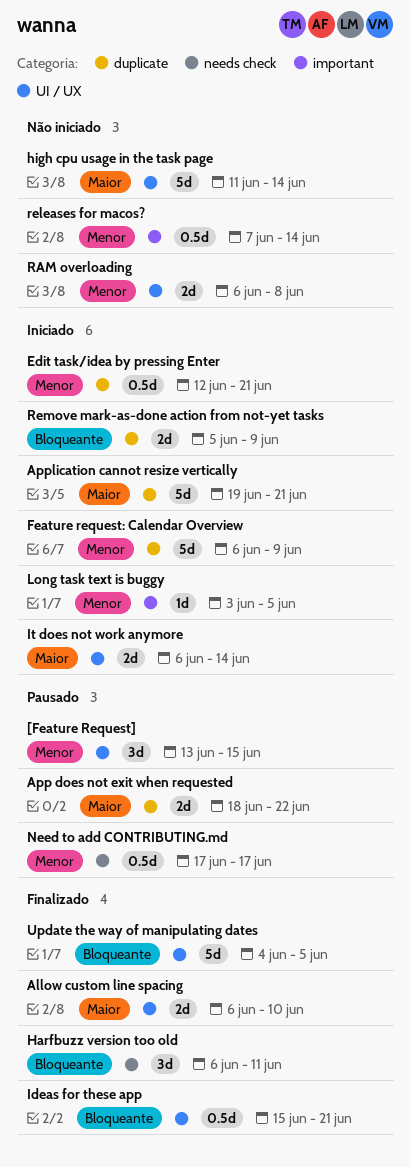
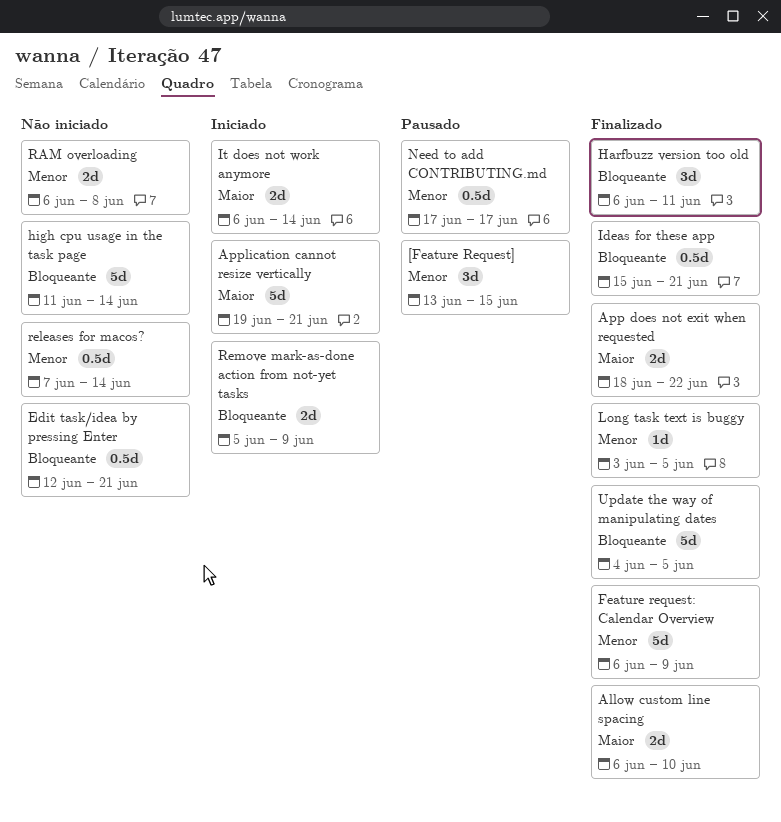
App does not exit when requested, status: Pausado -> Finalizado
Edit task/idea by pressing Enter, status: Iniciado -> Não iniciado
Edit task/idea by pressing Enter, priority: Menor -> Bloqueante
Feature request: Calendar Overview, status: Iniciado -> Finalizado
high cpu usage in the task page, priority: Maior -> Bloqueante
Long task text is buggy, status: Iniciado -> Finalizado

